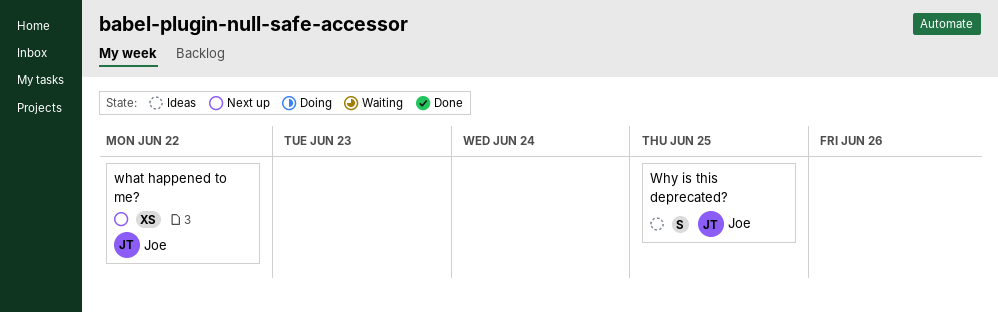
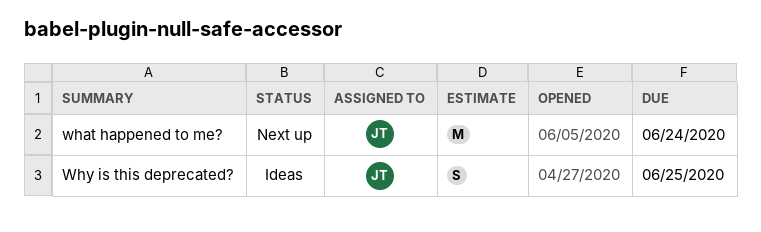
what happened to me?, estimate: XS -> M
what happened to me?, due: Jun 22 -> Jun 24

